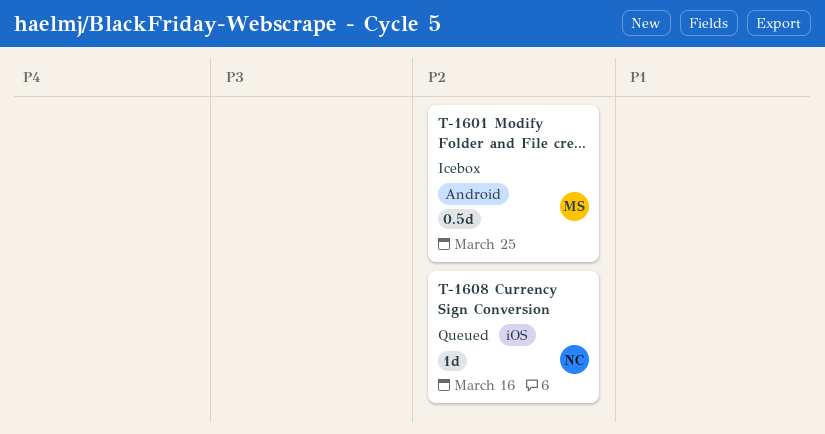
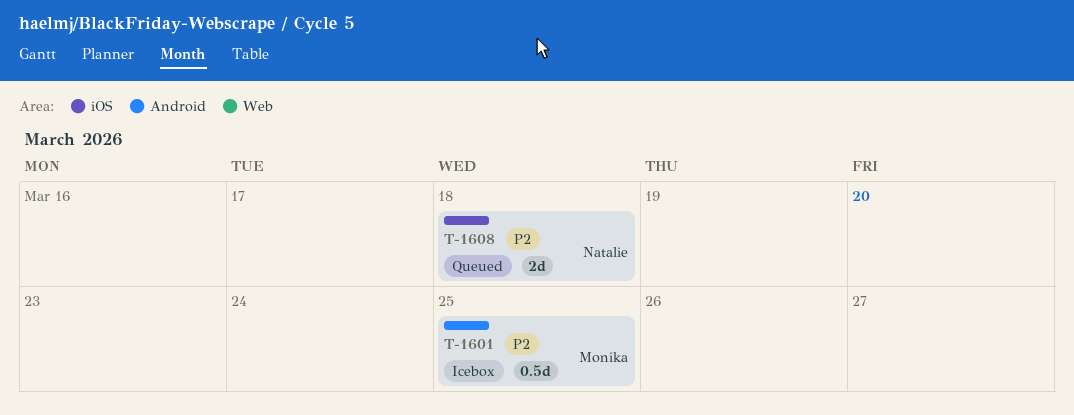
T-1608, estimate: 1d -> 2d
T-1608, due: Mar 16 -> Mar 18

